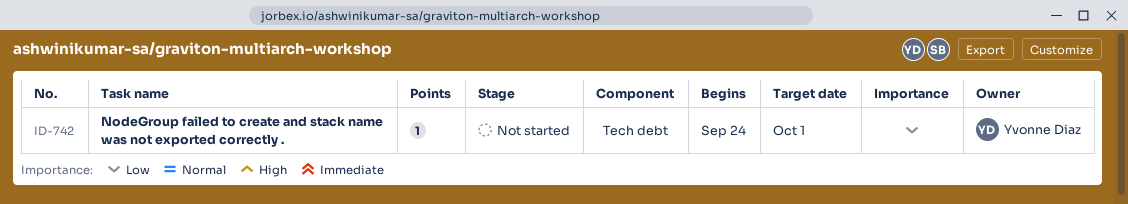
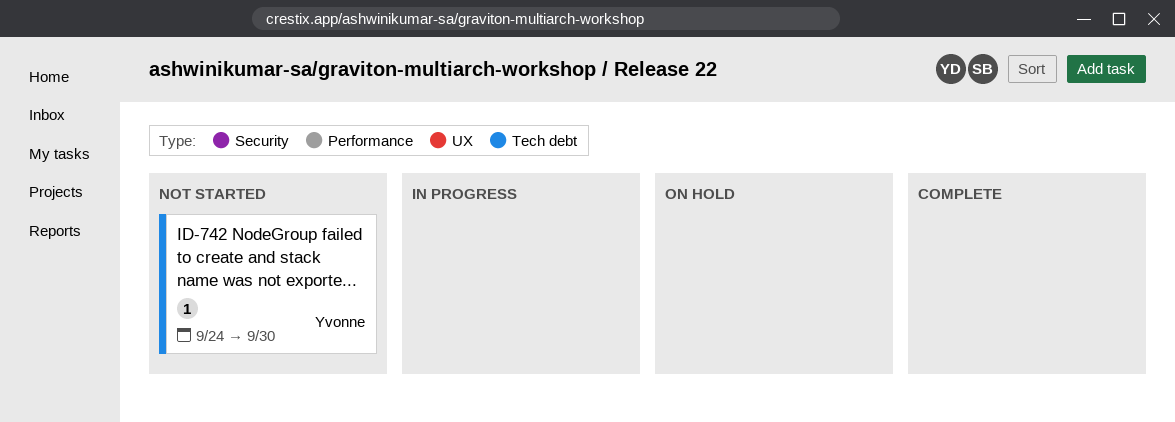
ID-742, due: Oct 1 -> Sep 30

